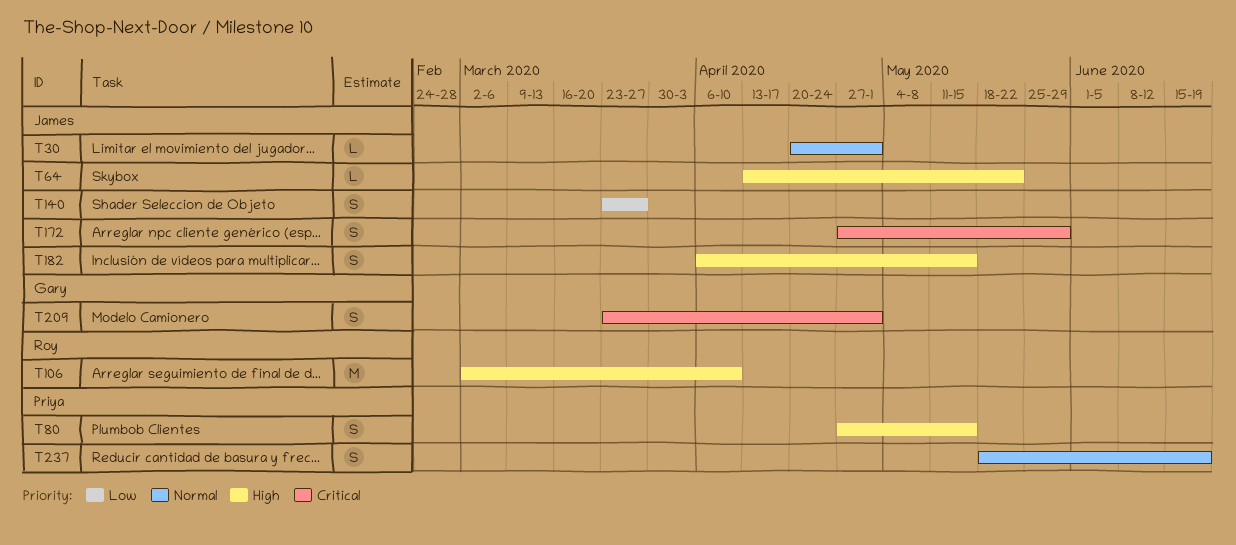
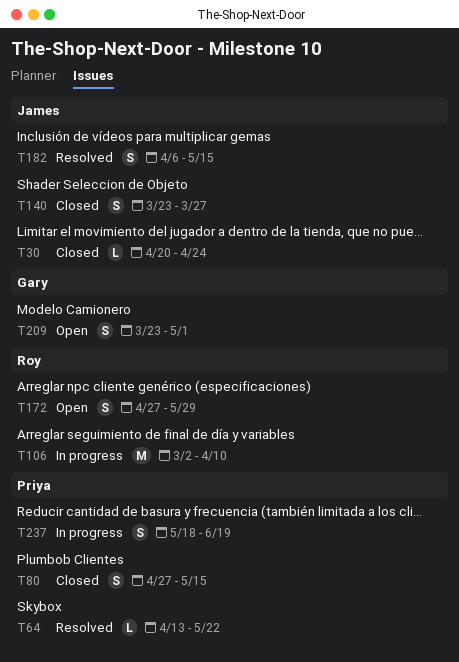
T30, due: May 1 -> Apr 24
T64, owner: James -> Priya
T172, owner: James -> Roy

